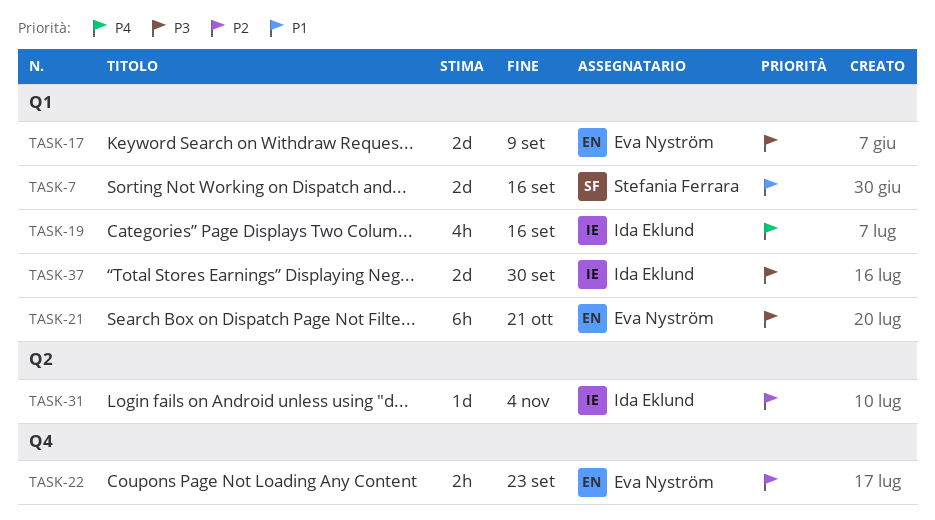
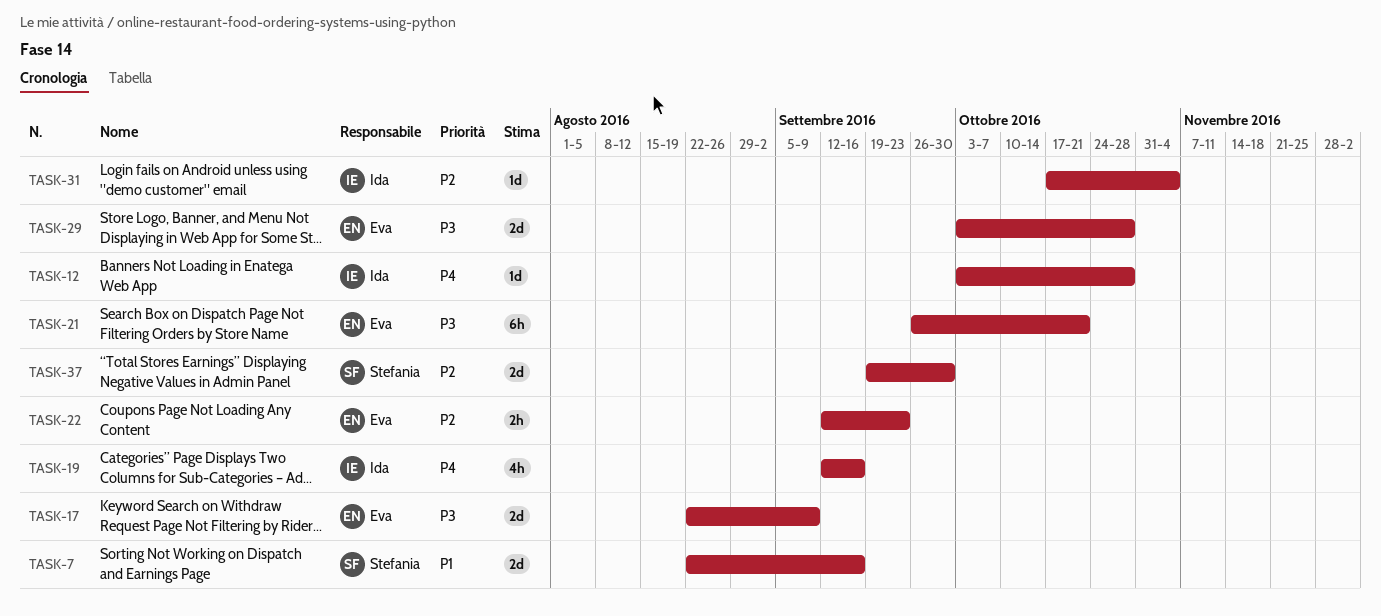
TASK-12: none -> present
TASK-29: none -> present
TASK-37, owner: Ida Eklund -> Stefania Ferrara
TASK-37, priority: P3 -> P2

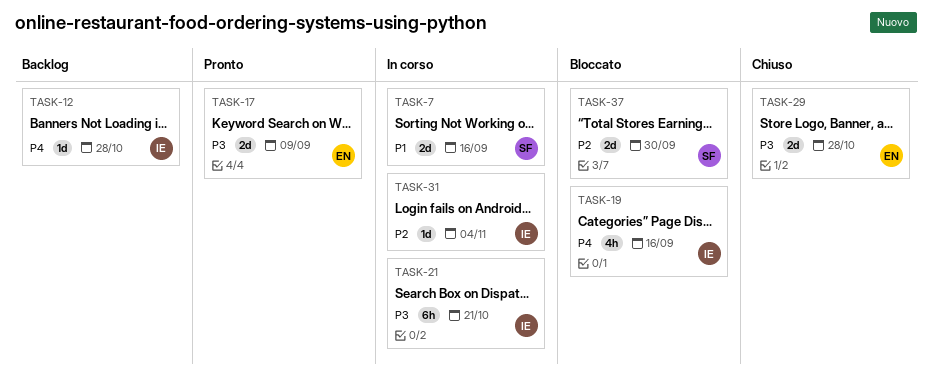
TASK-21, owner: Eva -> Ida
TASK-22: present -> none

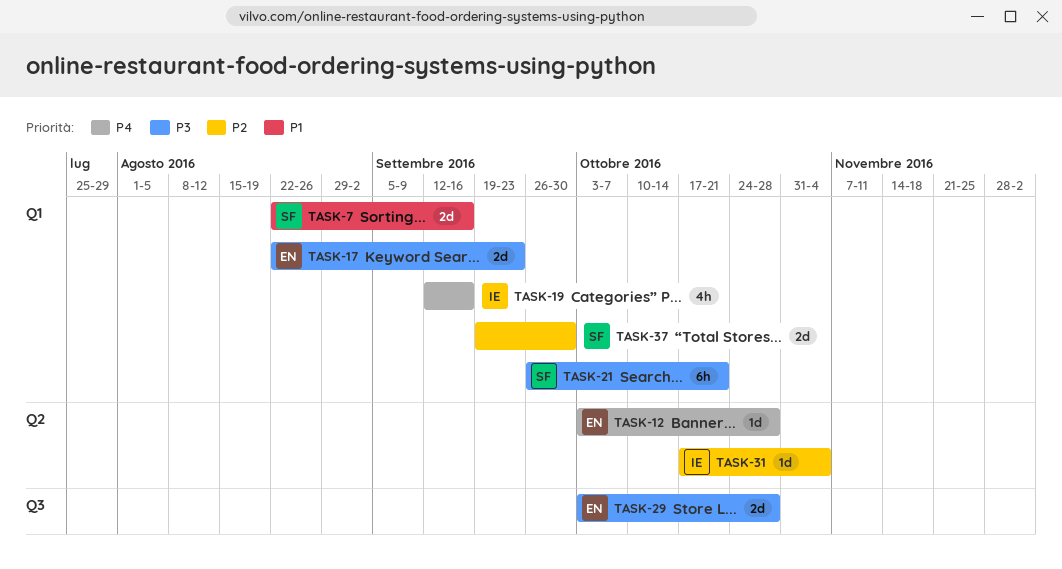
TASK-12, owner: IE -> EN
TASK-17, due: Sep 9 -> Sep 23
TASK-21, owner: IE -> SF

